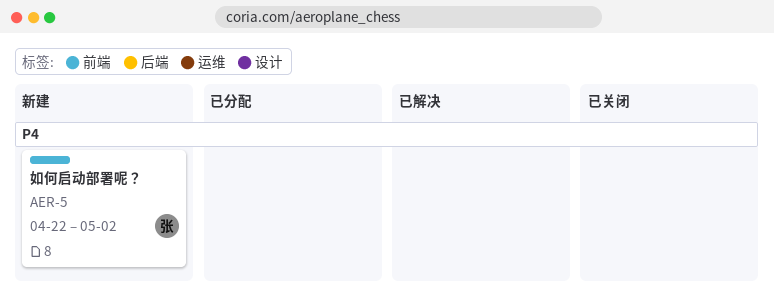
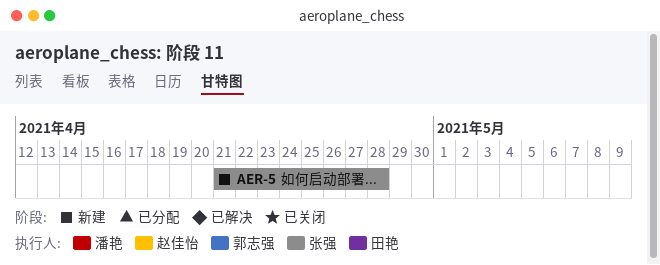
AER-5, start: Apr 22 -> Apr 21
AER-5, due: May 2 -> Apr 28

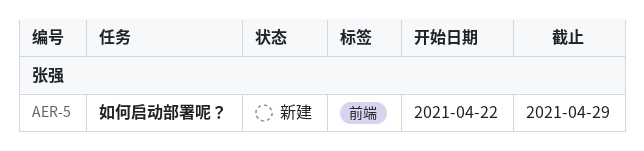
AER-5, start: Apr 21 -> Apr 22
AER-5, due: Apr 28 -> Apr 29

